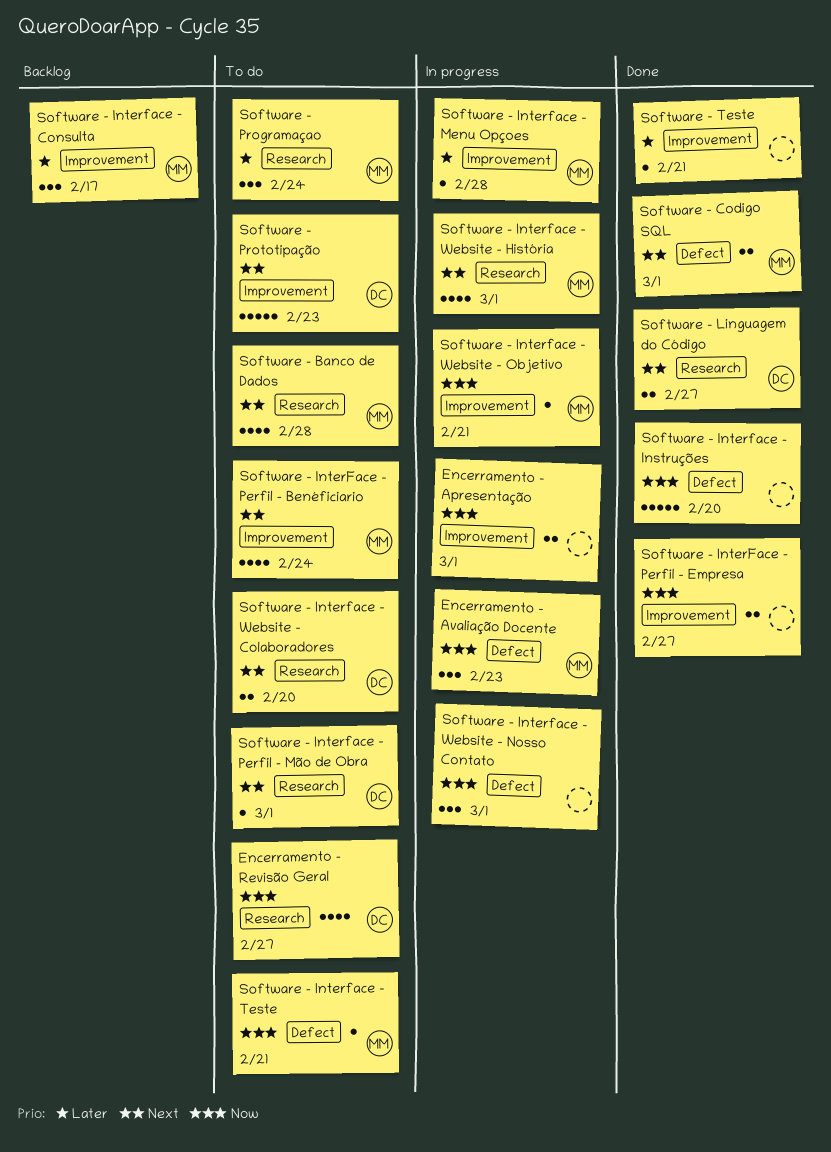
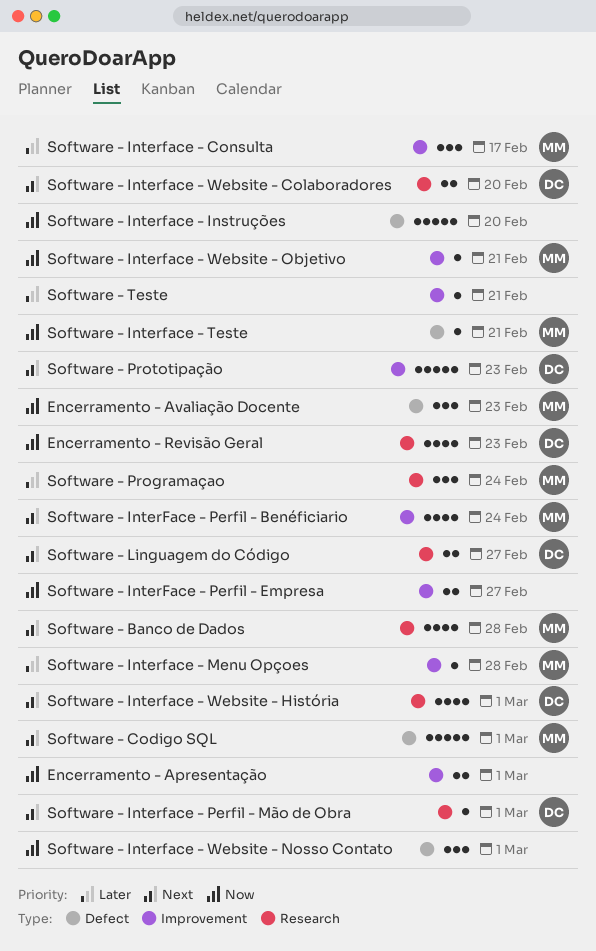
Encerramento - Revisão Geral, due: Feb 27 -> Feb 23
Software - Codigo SQL, estimate: 2 -> 5
Software - Interface - Website - História, owner: MM -> DC

